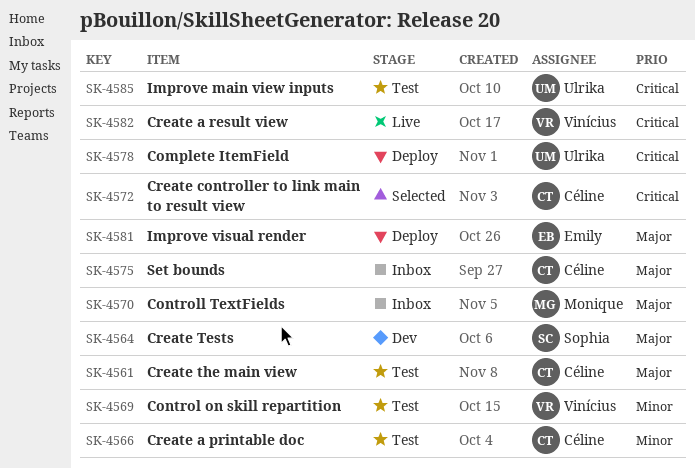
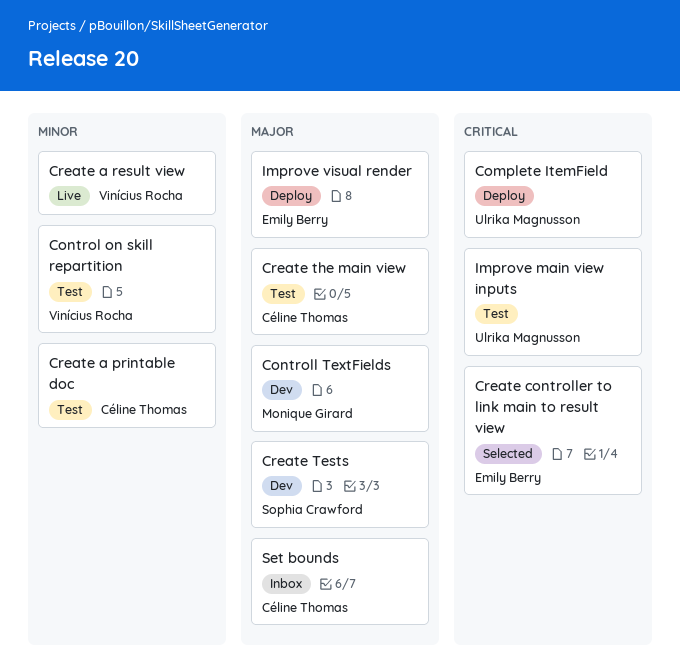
Controll TextFields, status: Inbox -> Dev
Create a result view, priority: Critical -> Minor
Create controller to link main to result view, owner: Céline Thomas -> Emily Berry

